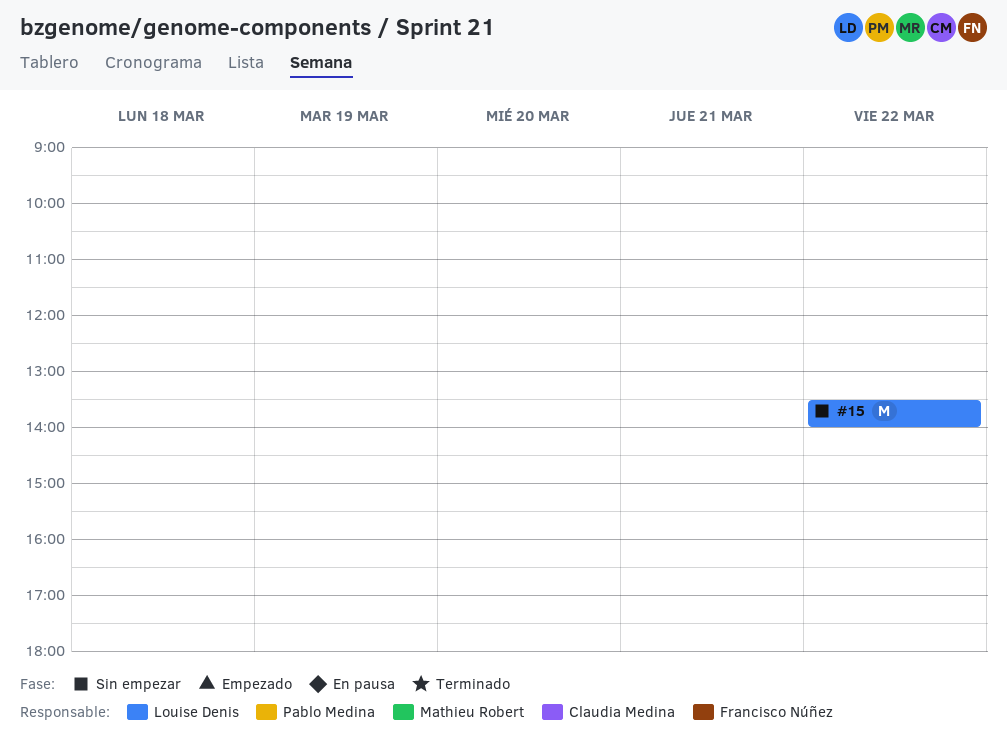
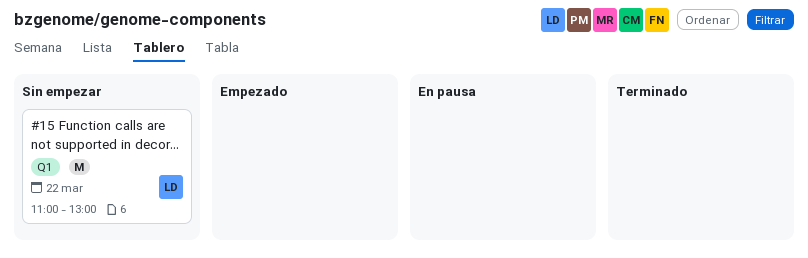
#15, begins: 13:30 -> 11:00
#15, ends: 14:00 -> 13:00

